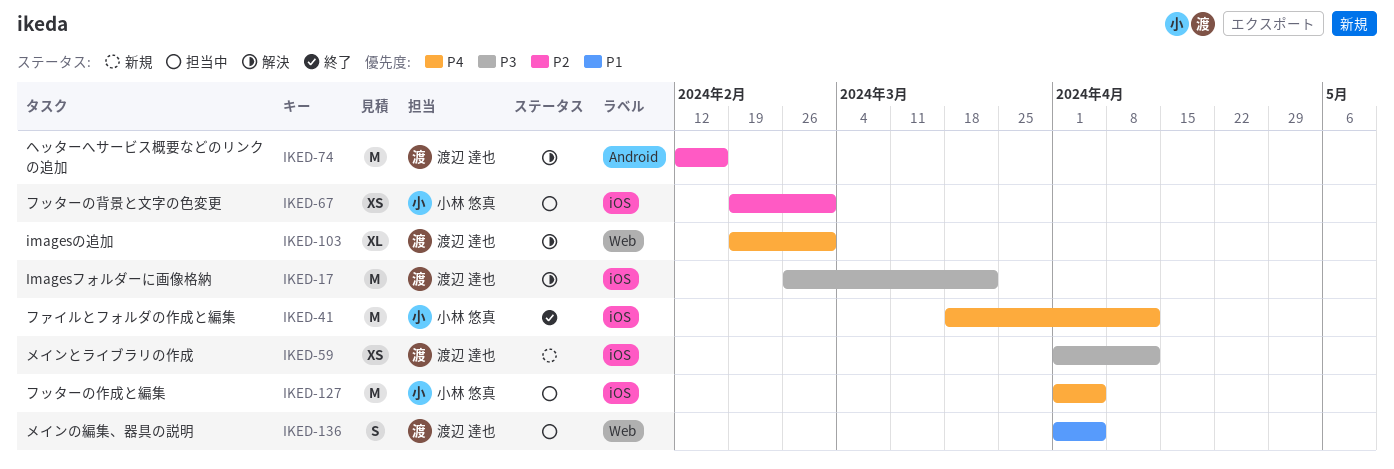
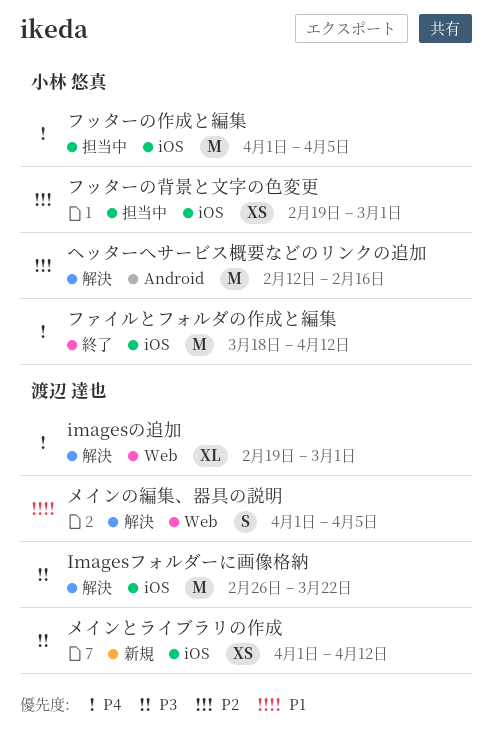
ヘッターへサービス概要などのリンクの追加, owner: 渡辺 達也 -> 小林 悠真
メインの編集、器具の説明, status: 担当中 -> 解決

